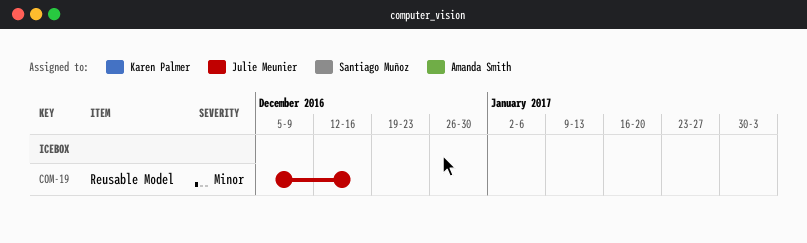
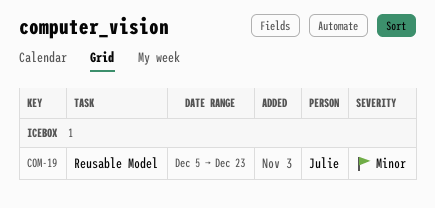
COM-19, due: Dec 16 -> Dec 23

